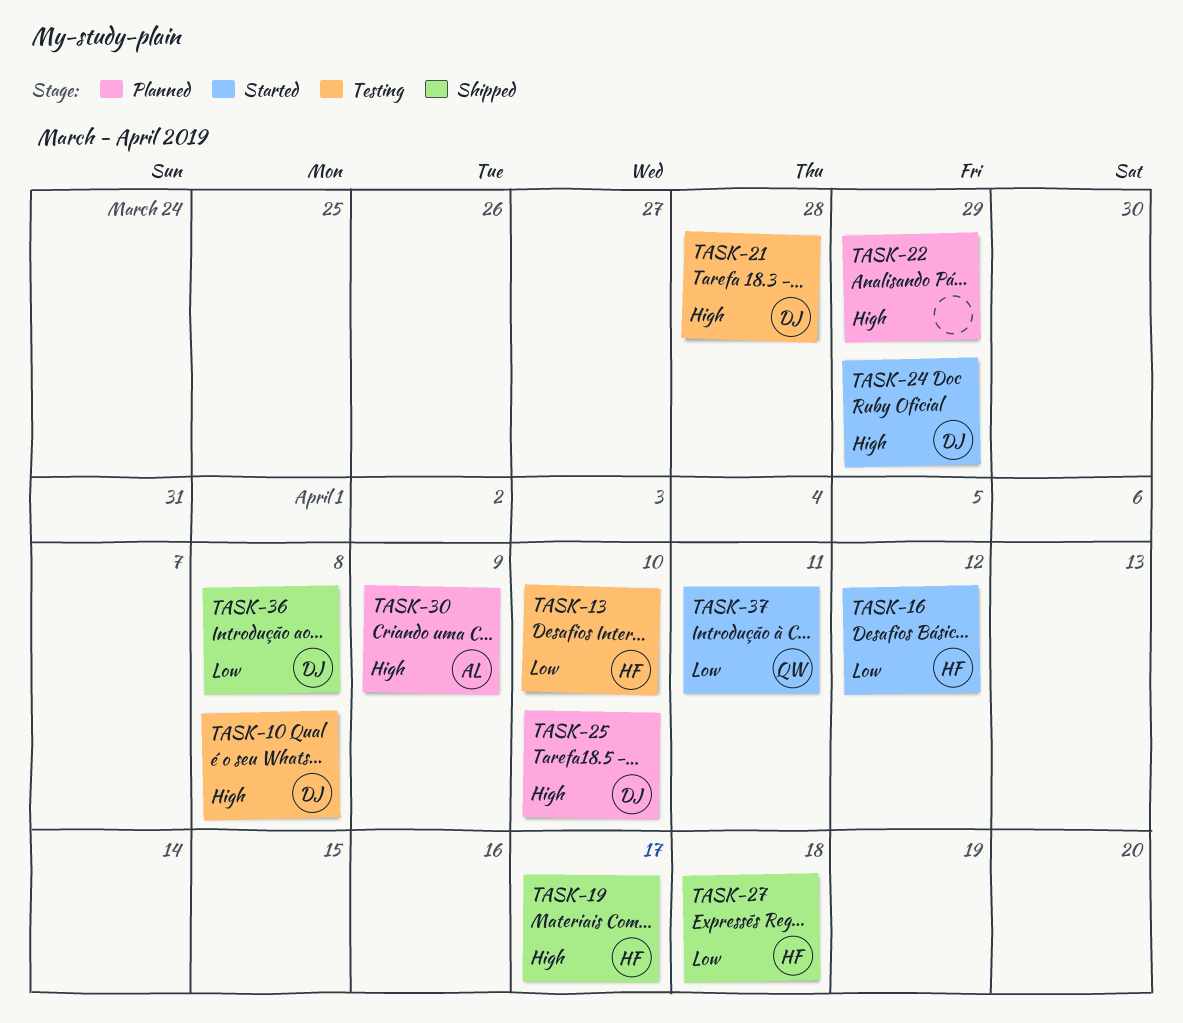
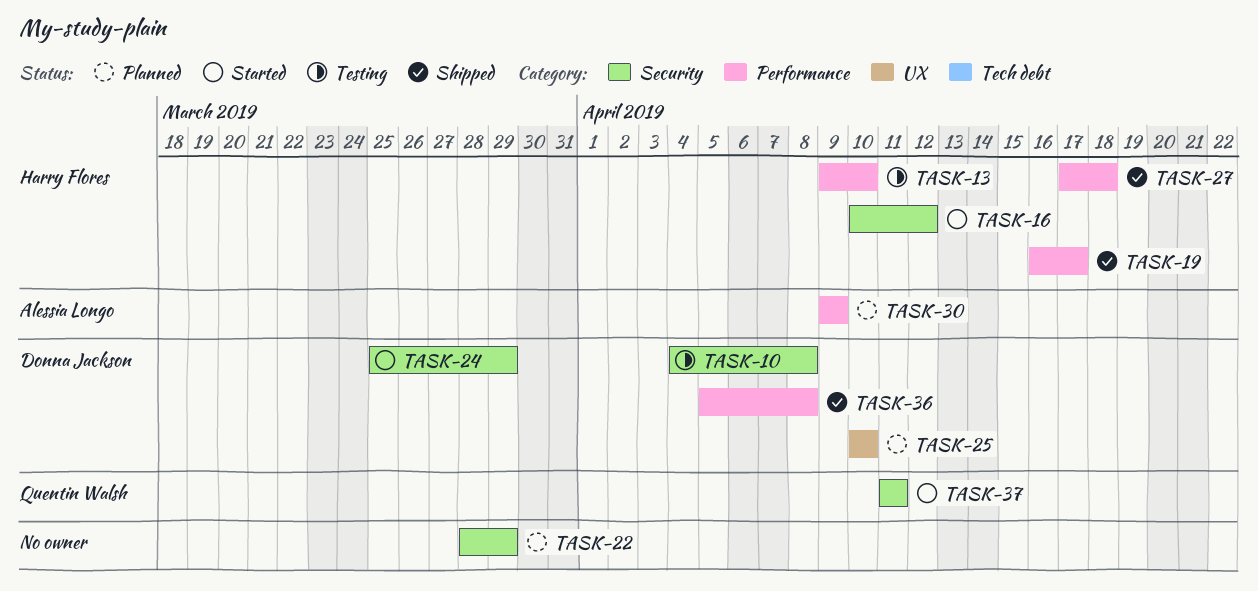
TASK-21: present -> none

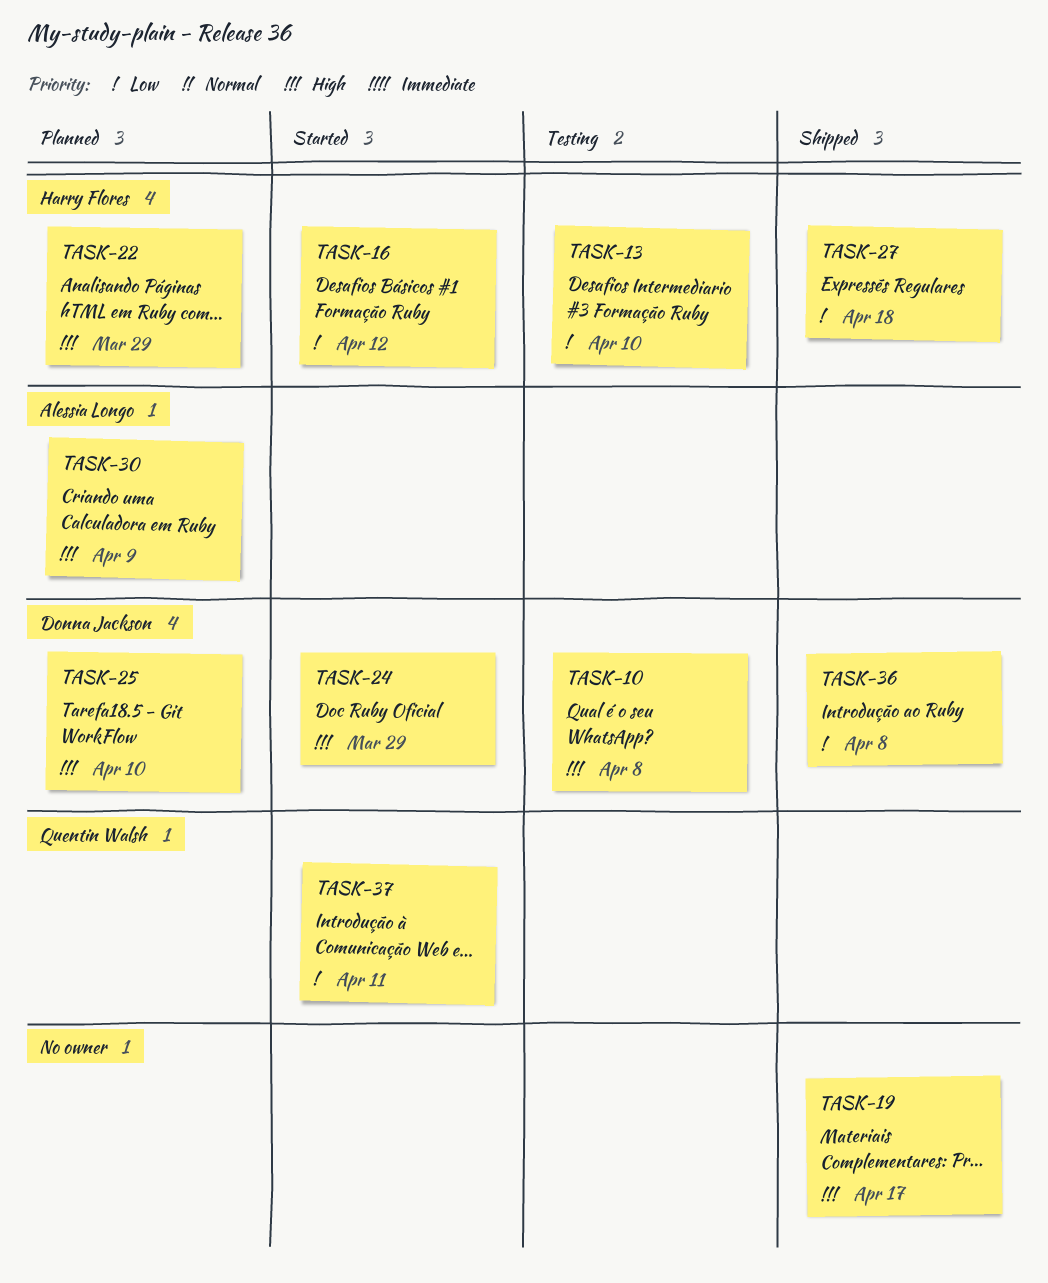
TASK-19, owner: Harry Flores -> none
TASK-22, owner: none -> Harry Flores

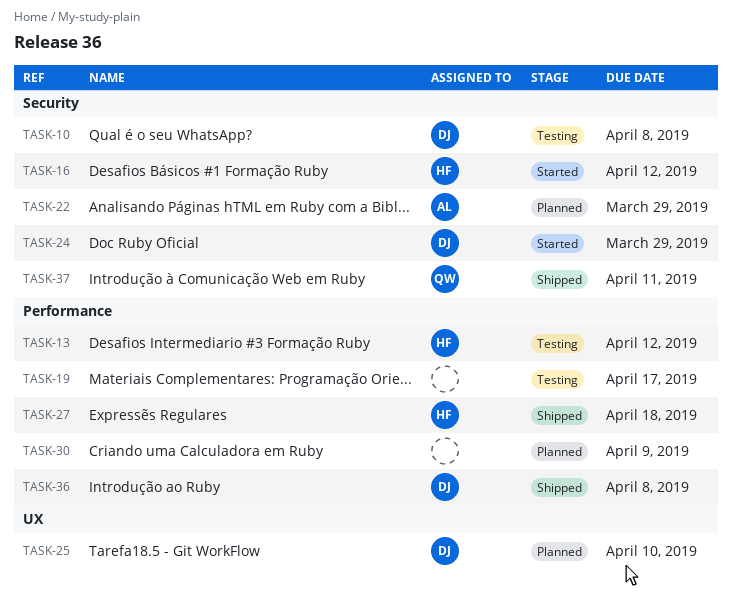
TASK-13, due: Apr 10 -> Apr 12
TASK-19, status: Shipped -> Testing
TASK-22, owner: Harry Flores -> Alessia Longo
TASK-30, owner: Alessia Longo -> none
TASK-37, status: Started -> Shipped

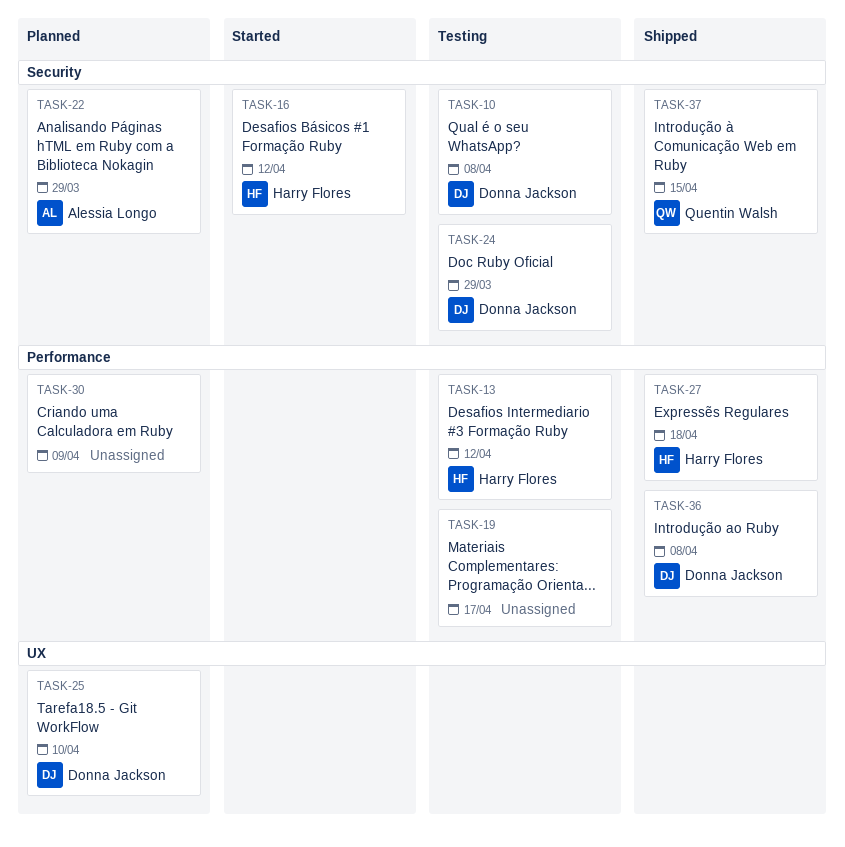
TASK-24, status: Started -> Testing
TASK-37, due: Apr 11 -> Apr 15

